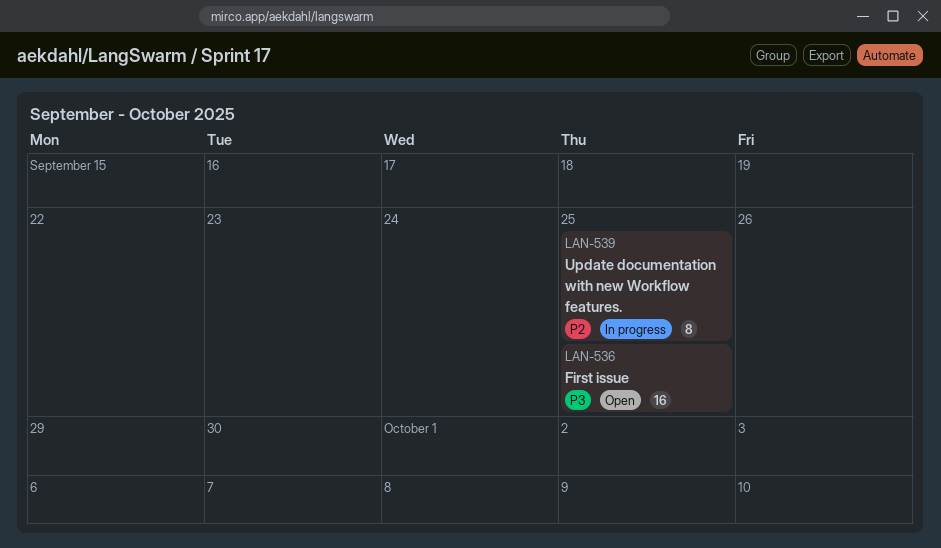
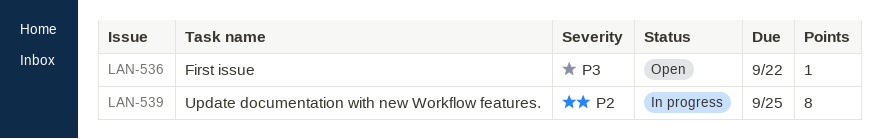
LAN-536, estimate: 16 -> 1
LAN-536, due: Sep 25 -> Sep 22

